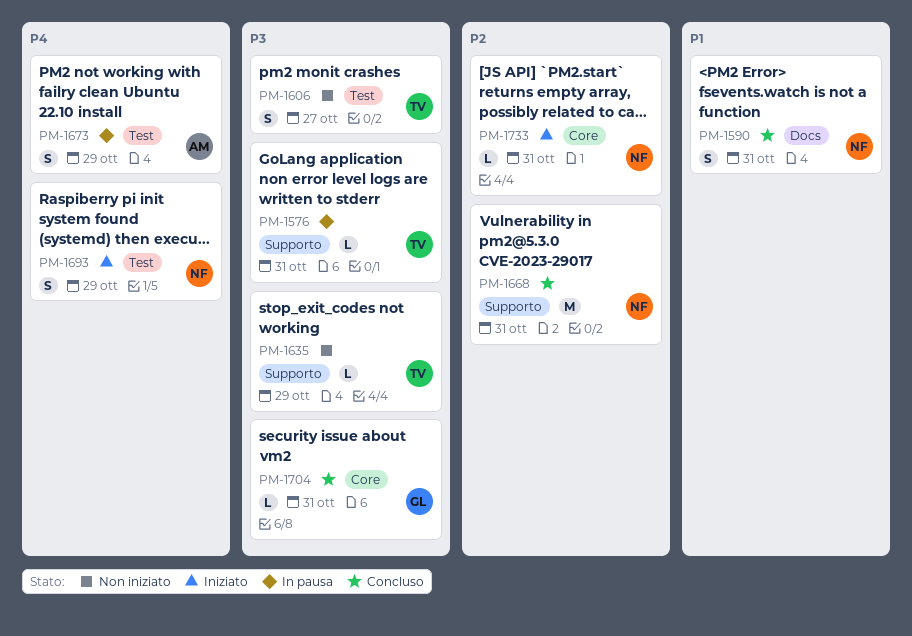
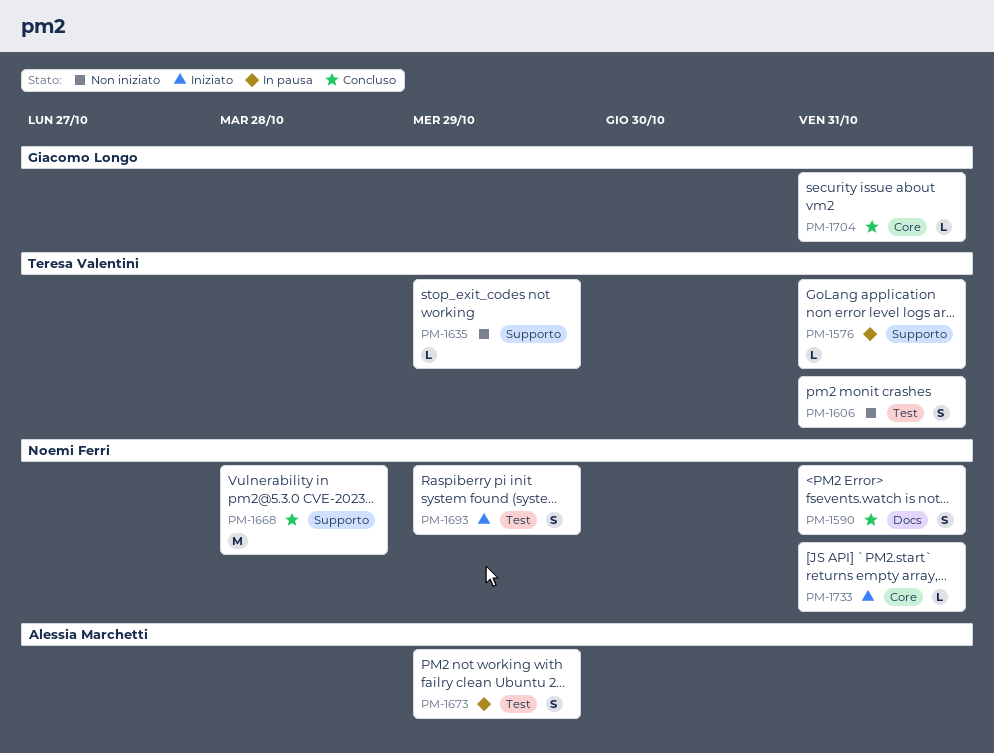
PM-1606, due: Oct 27 -> Oct 31
PM-1668, due: Oct 31 -> Oct 28

